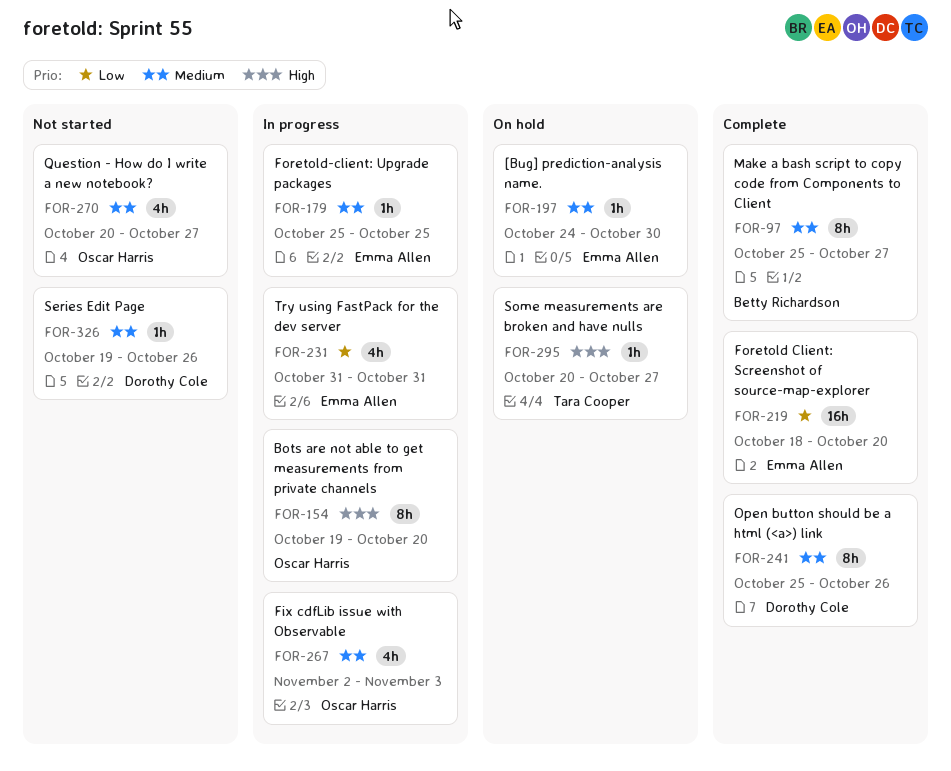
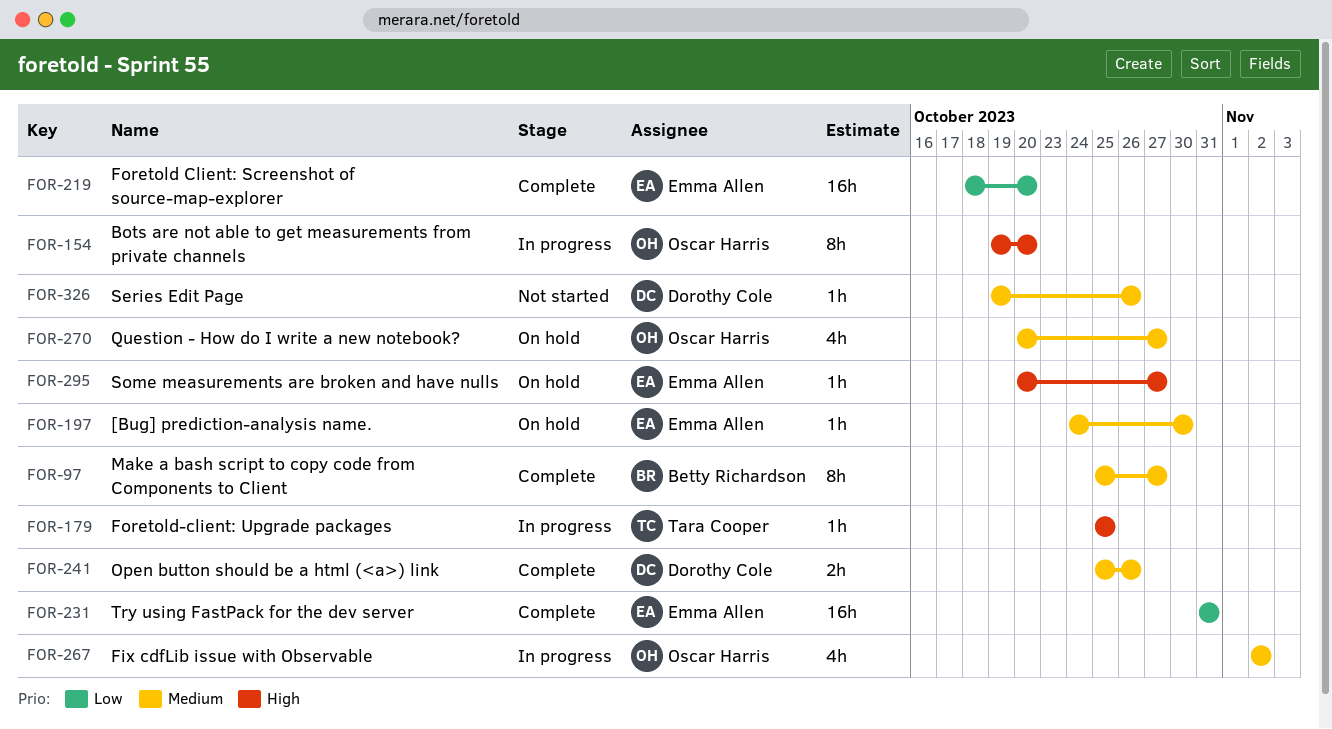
FOR-179, owner: Emma Allen -> Tara Cooper
FOR-179, priority: Medium -> High
FOR-231, status: In progress -> Complete
FOR-231, estimate: 4h -> 16h
FOR-241, estimate: 8h -> 2h
FOR-267, due: Nov 3 -> Nov 2
FOR-270, status: Not started -> On hold
FOR-295, owner: Tara Cooper -> Emma Allen

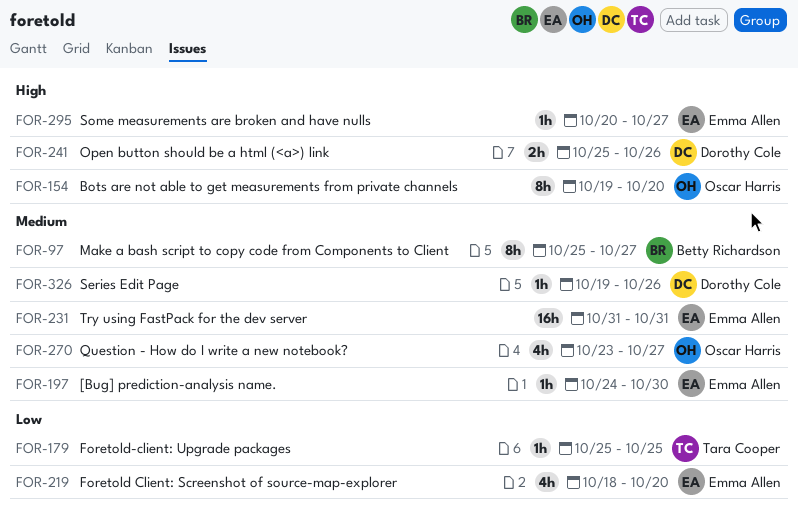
FOR-179, priority: High -> Low
FOR-219, estimate: 16h -> 4h
FOR-231, priority: Low -> Medium
FOR-241, priority: Medium -> High
FOR-267: present -> none
FOR-270, start: Oct 20 -> Oct 23

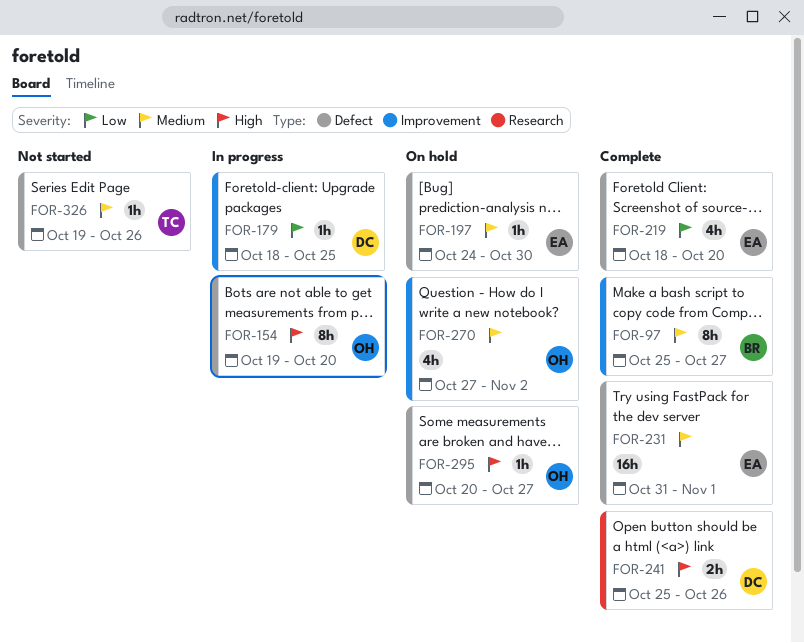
FOR-179, owner: Tara Cooper -> Dorothy Cole
FOR-179, start: Oct 25 -> Oct 18
FOR-231, due: Oct 31 -> Nov 1
FOR-270, start: Oct 23 -> Oct 27
FOR-270, due: Oct 27 -> Nov 2
FOR-295, owner: Emma Allen -> Oscar Harris
FOR-326, owner: Dorothy Cole -> Tara Cooper

